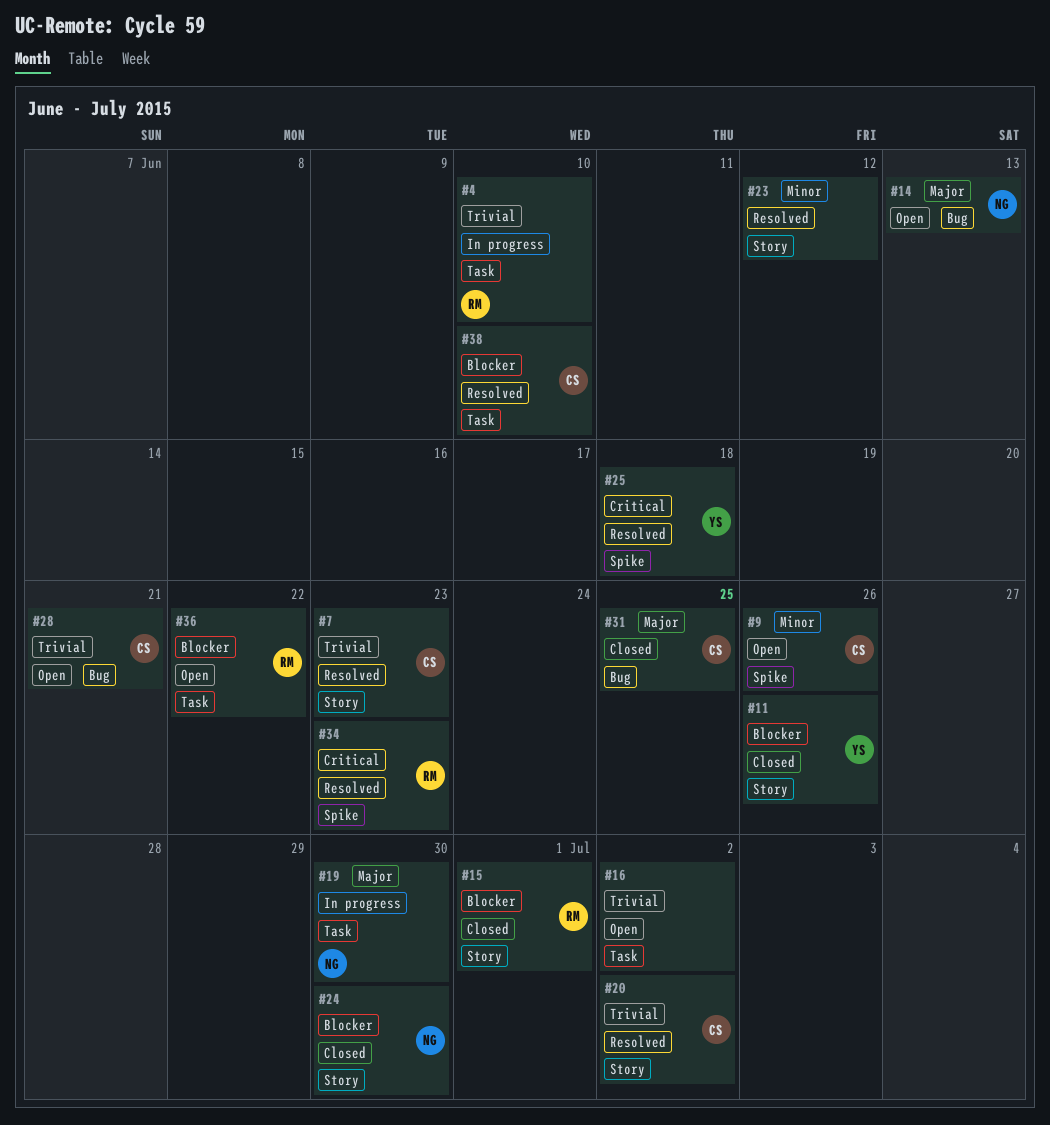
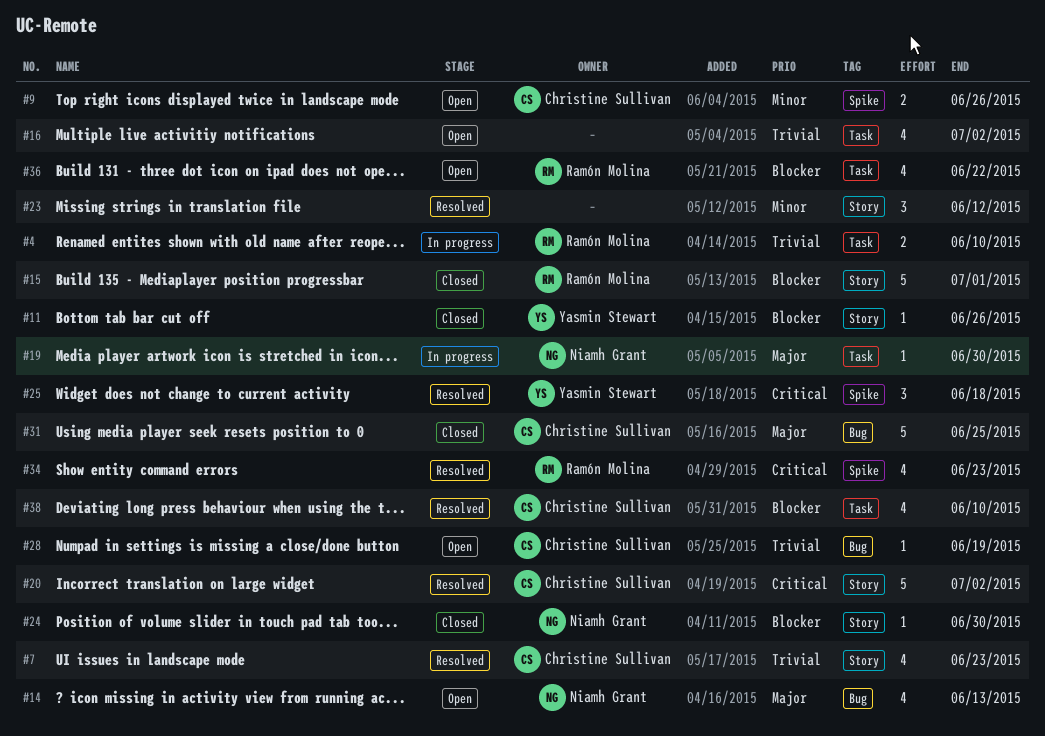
#20, priority: Trivial -> Critical
#28, due: Jun 21 -> Jun 19

